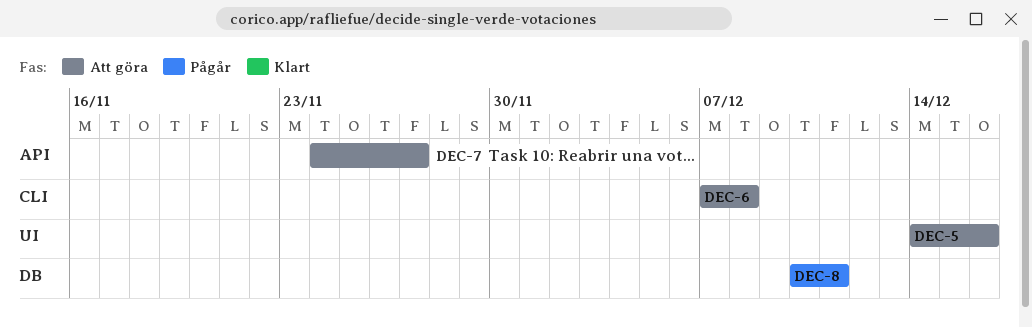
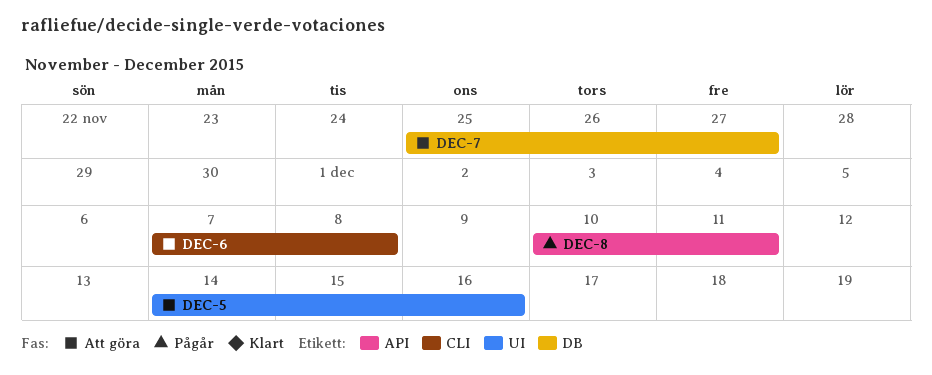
DEC-7, label: API -> DB
DEC-7, start: Nov 24 -> Nov 25
DEC-8, label: DB -> API

